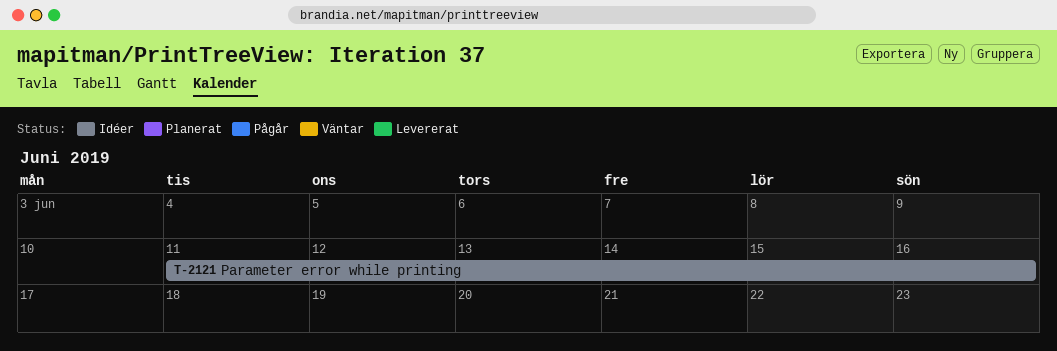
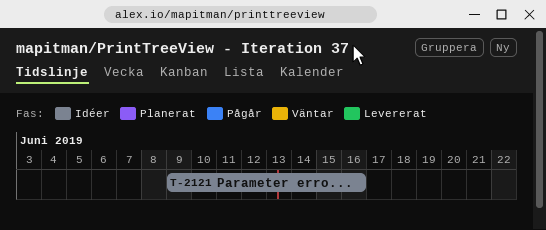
T-2121, start: Jun 11 -> Jun 9

